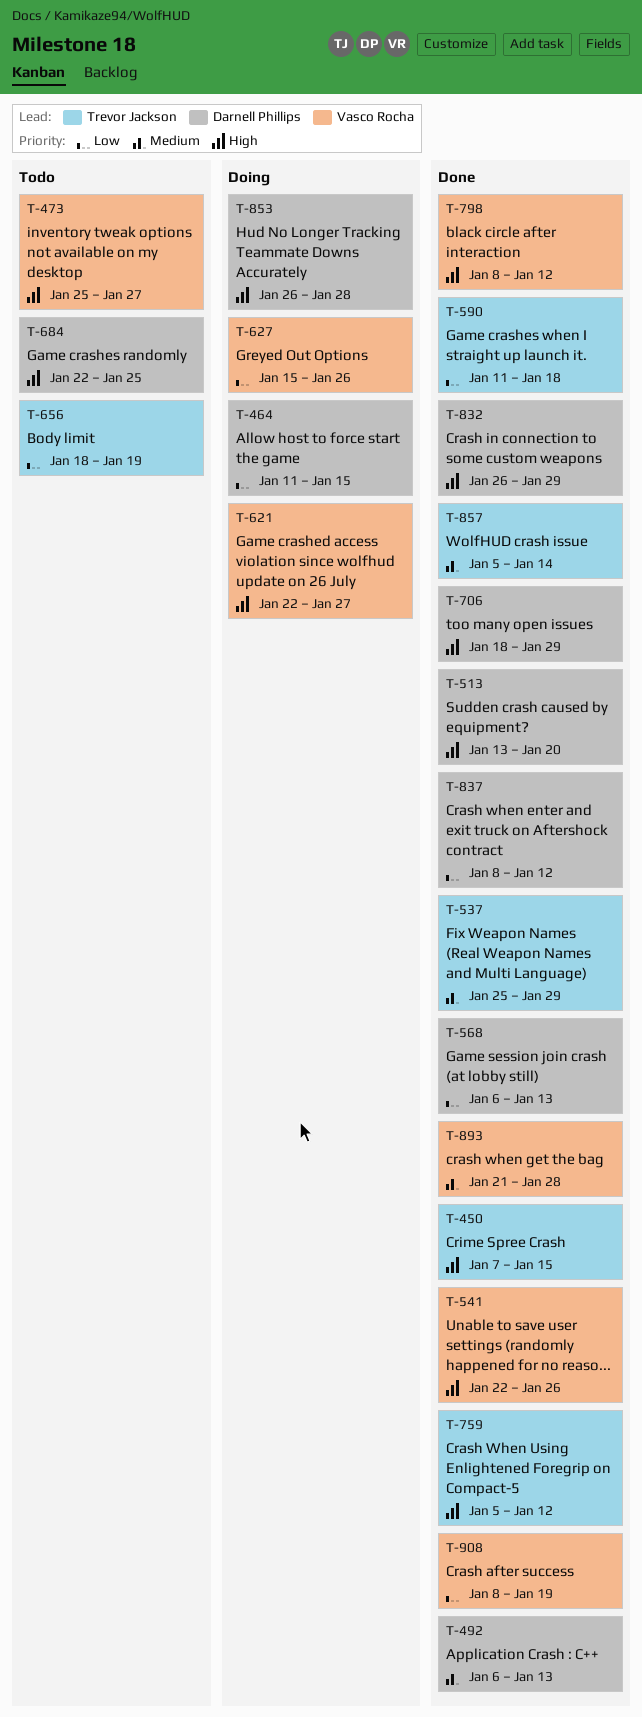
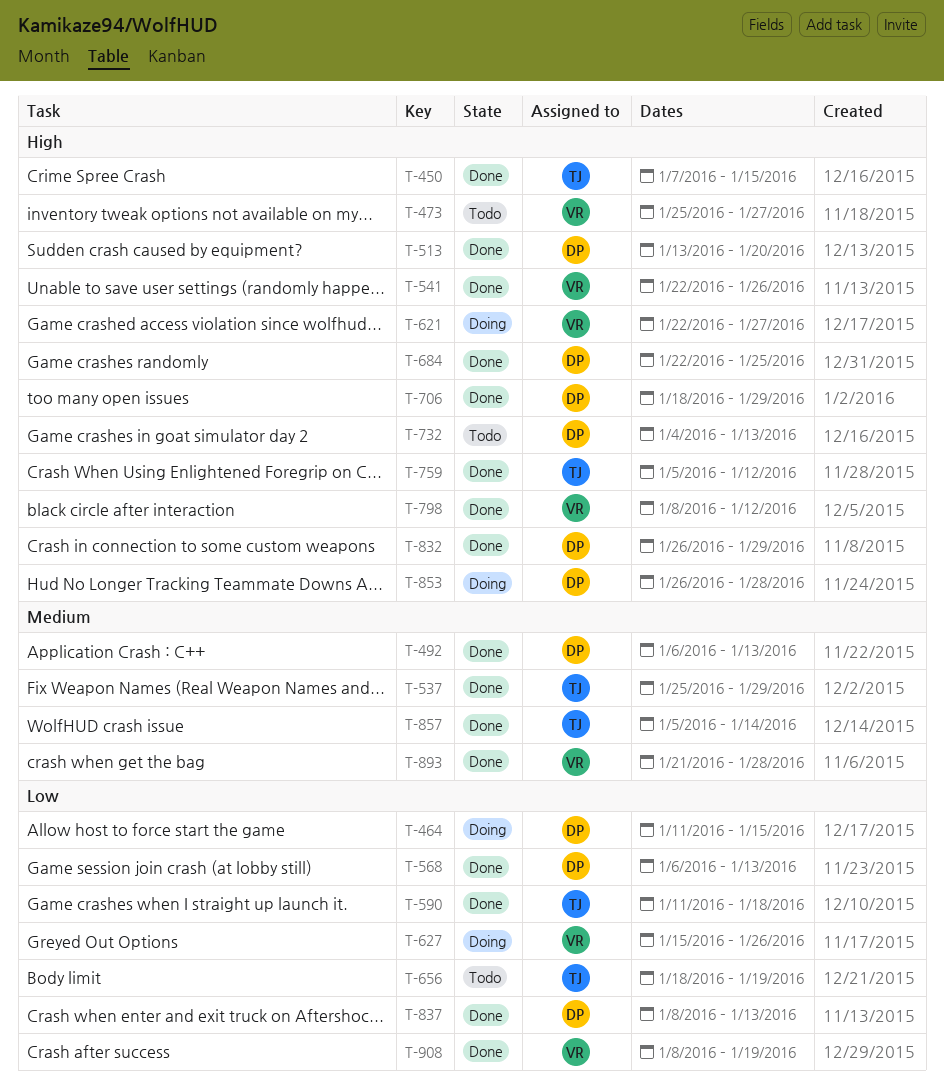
T-684, status: Todo -> Done
T-732: none -> present
T-837, due: Jan 12 -> Jan 13

